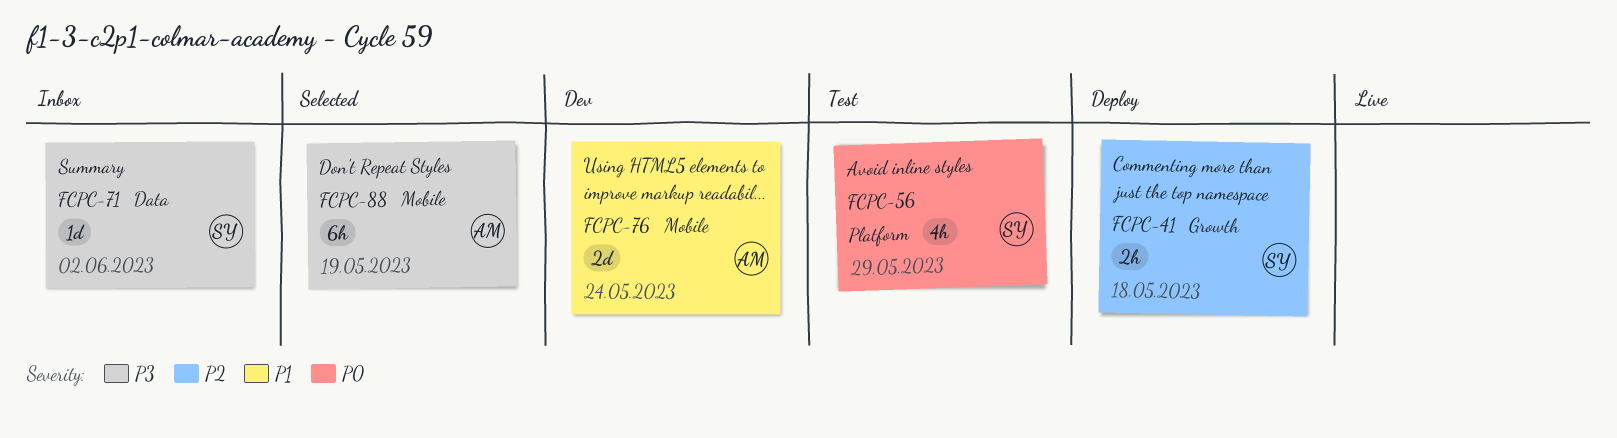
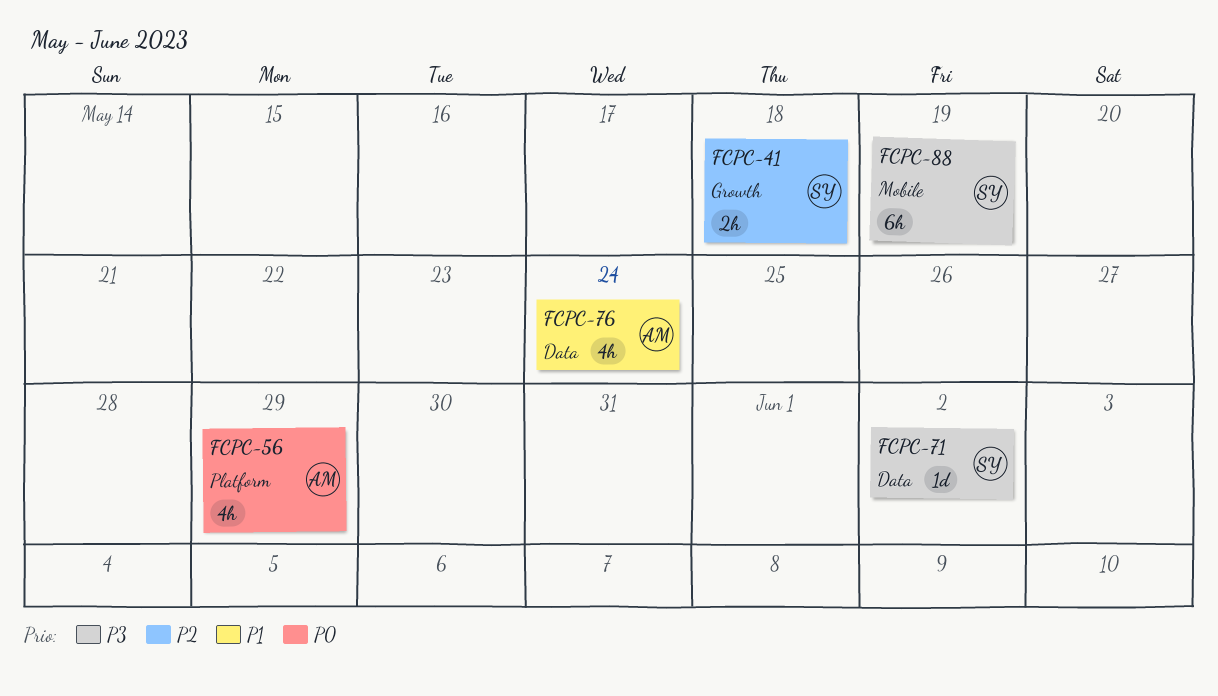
FCPC-56, owner: SY -> AM
FCPC-76, label: Mobile -> Data
FCPC-76, estimate: 2d -> 4h
FCPC-88, owner: AM -> SY

